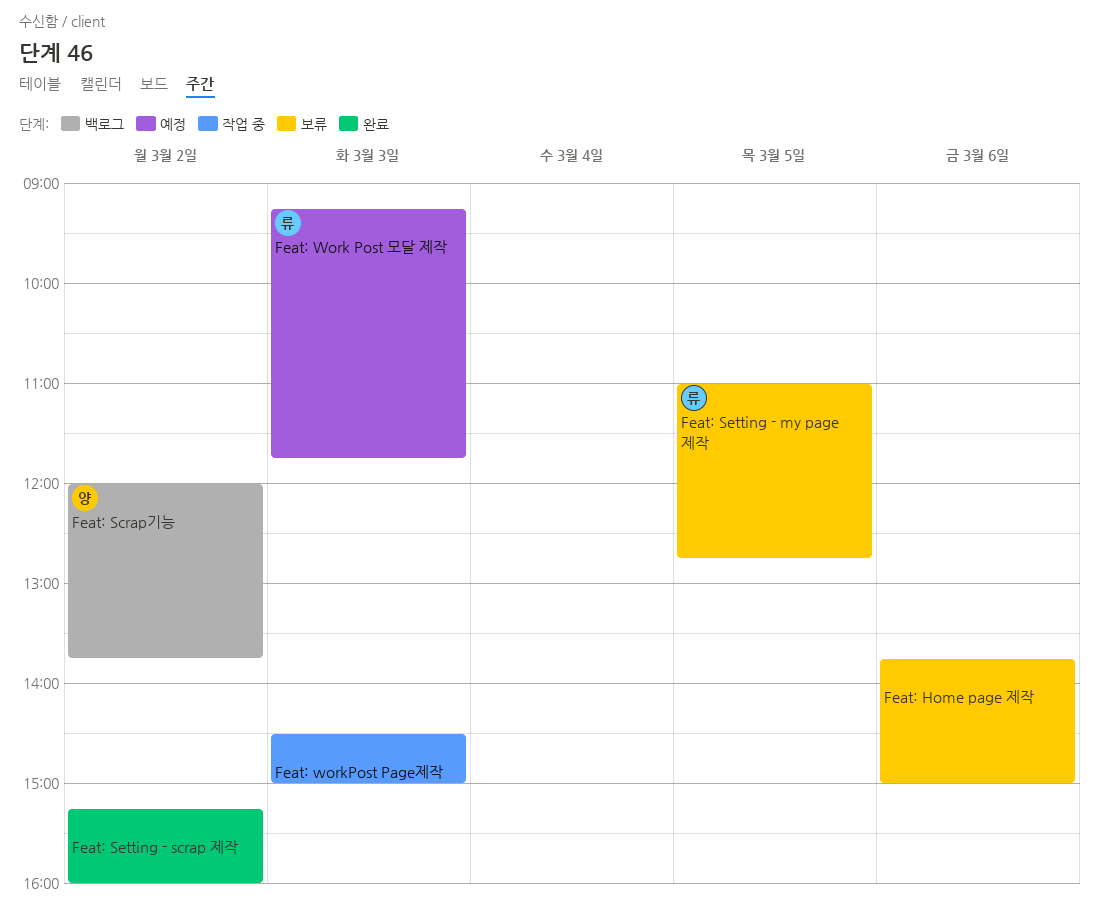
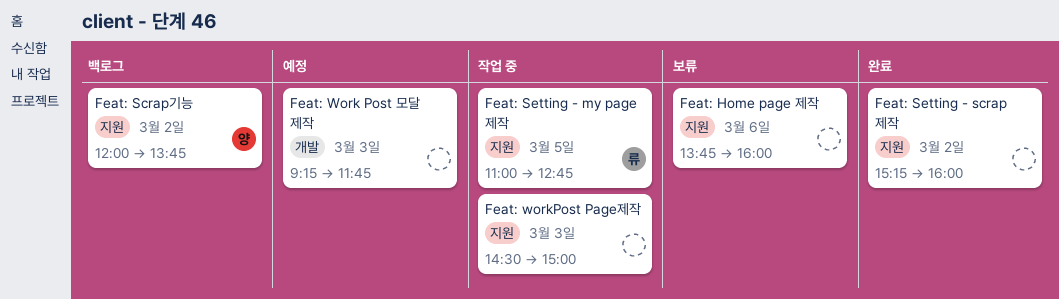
Feat: Home page 제작, ends: 15:00 -> 16:00
Feat: Setting - my page 제작, status: 보류 -> 작업 중
Feat: Work Post 모달 제작, owner: 류 -> none

